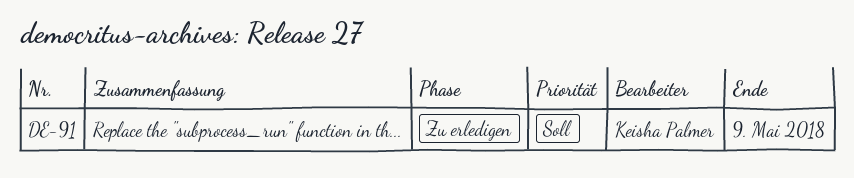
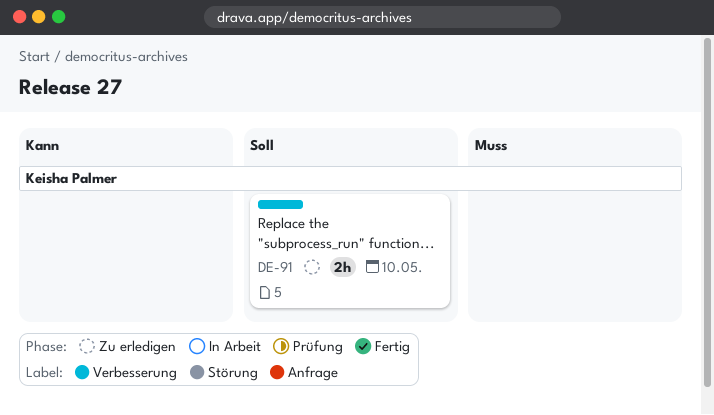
DE-91, due: May 9 -> May 10

